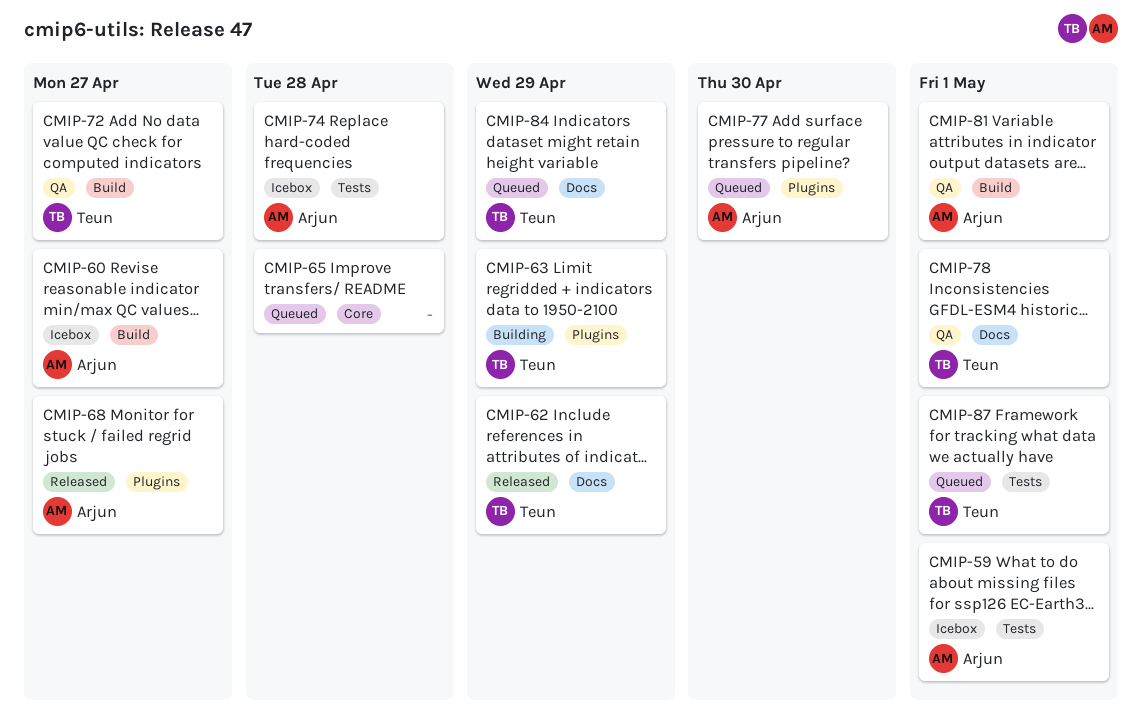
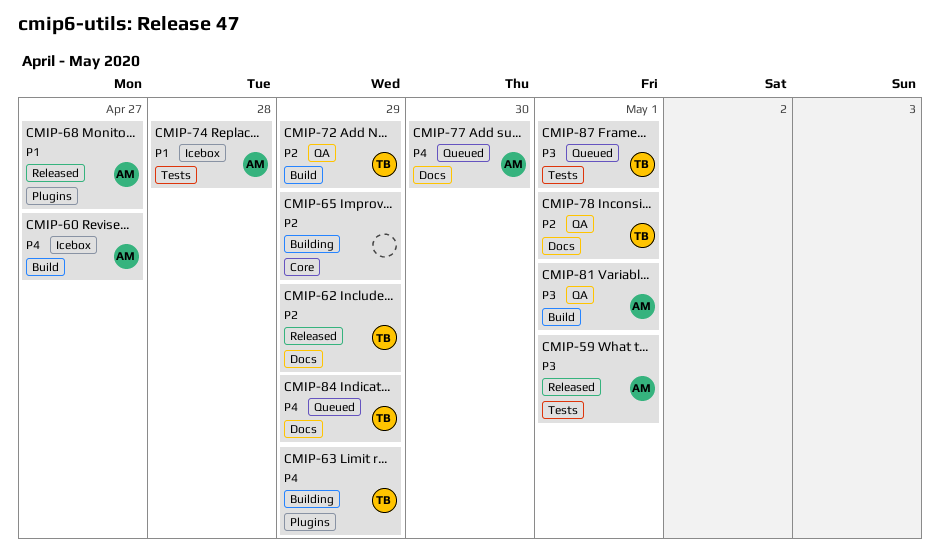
CMIP-59, status: Icebox -> Released
CMIP-65, status: Queued -> Building
CMIP-65, due: Apr 28 -> Apr 29
CMIP-72, due: Apr 27 -> Apr 29
CMIP-77, label: Plugins -> Docs

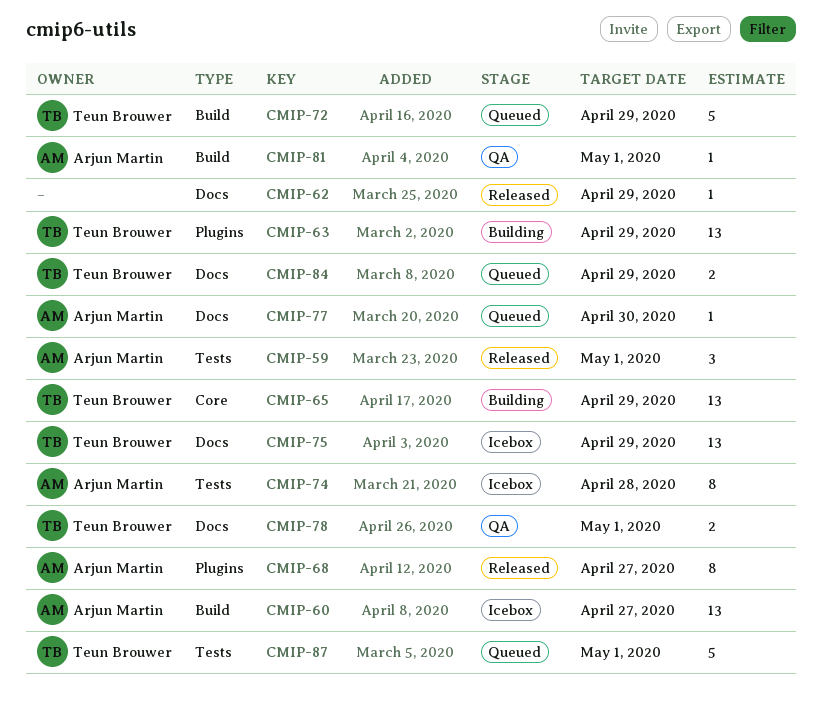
CMIP-62, owner: Teun Brouwer -> none
CMIP-65, owner: none -> Teun Brouwer
CMIP-72, status: QA -> Queued
CMIP-75: none -> present

